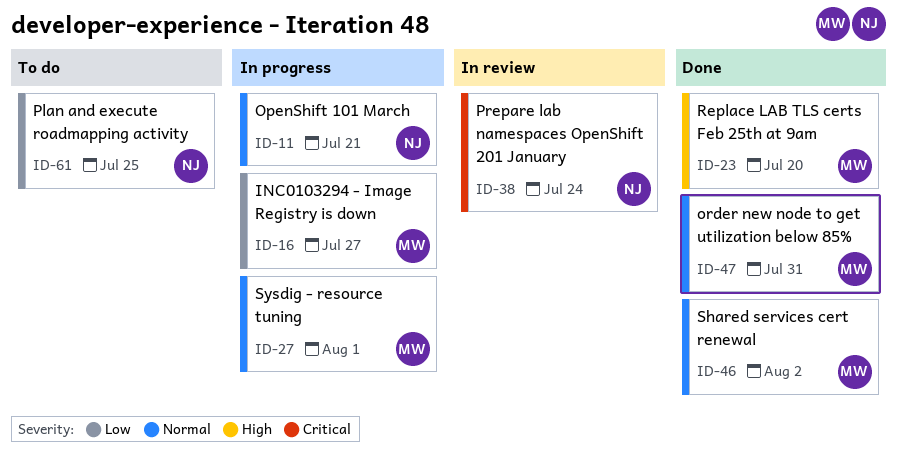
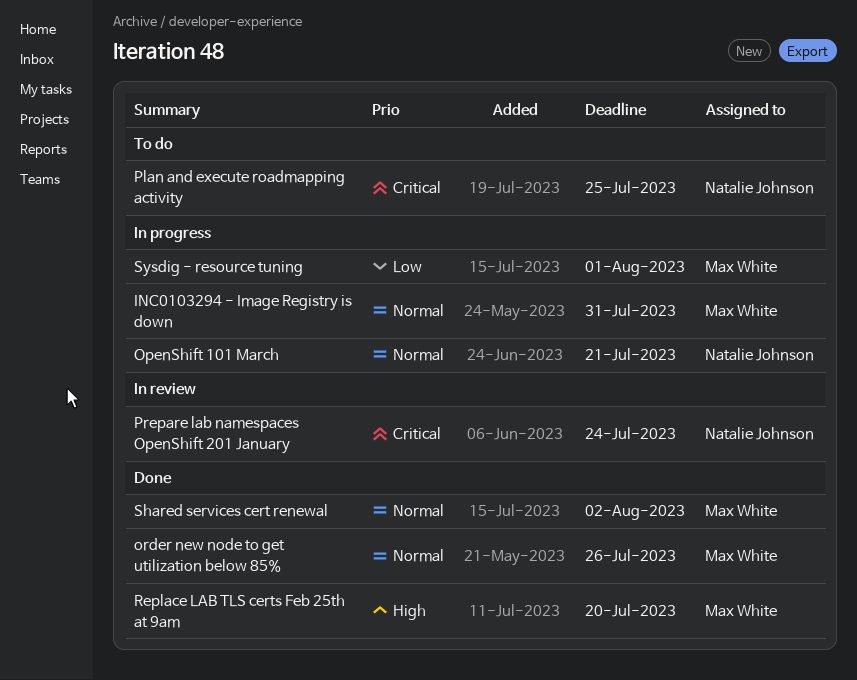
INC0103294 - Image Registry is down, priority: Low -> Normal
INC0103294 - Image Registry is down, due: Jul 27 -> Jul 31
order new node to get utilization below 85%, due: Jul 31 -> Jul 26
Plan and execute roadmapping activity, priority: Low -> Critical
Sysdig - resource tuning, priority: Normal -> Low

